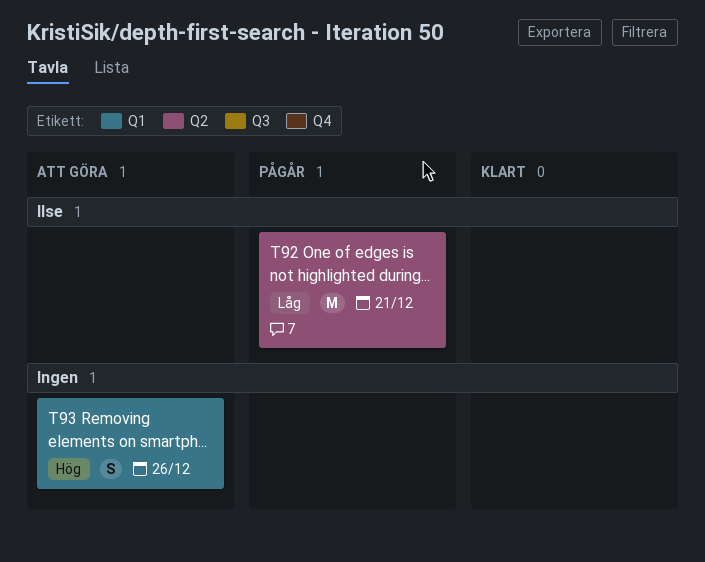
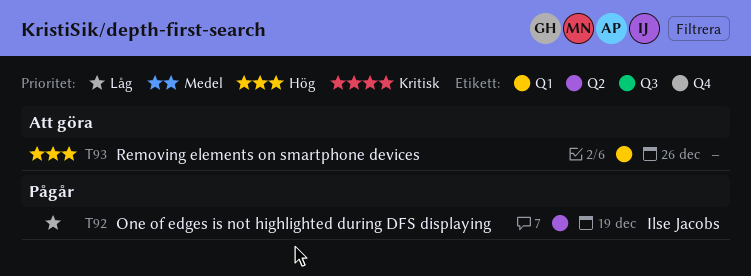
T92, due: Dec 21 -> Dec 19

